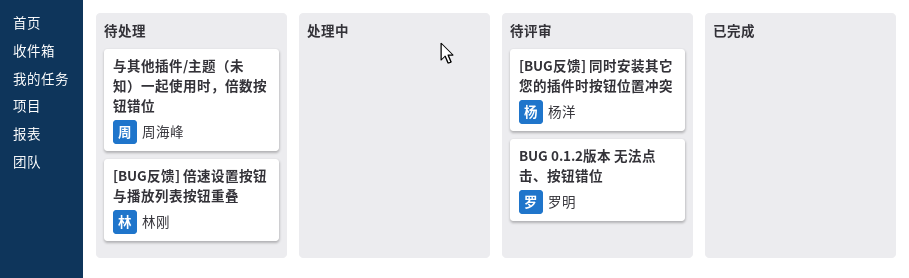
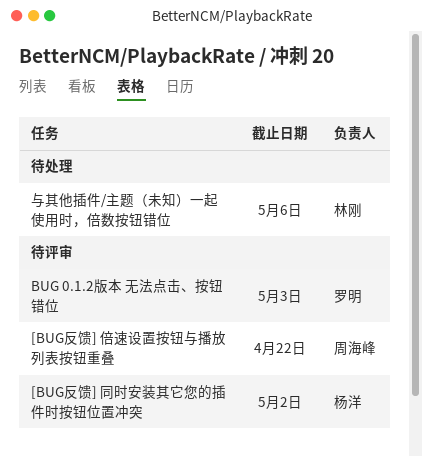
[BUG反馈] 倍速设置按钮与播放列表按钮重叠, status: 待处理 -> 待评审
[BUG反馈] 倍速设置按钮与播放列表按钮重叠, owner: 林刚 -> 周海峰
与其他插件/主题（未知）一起使用时，倍数按钮错位, owner: 周海峰 -> 林刚

